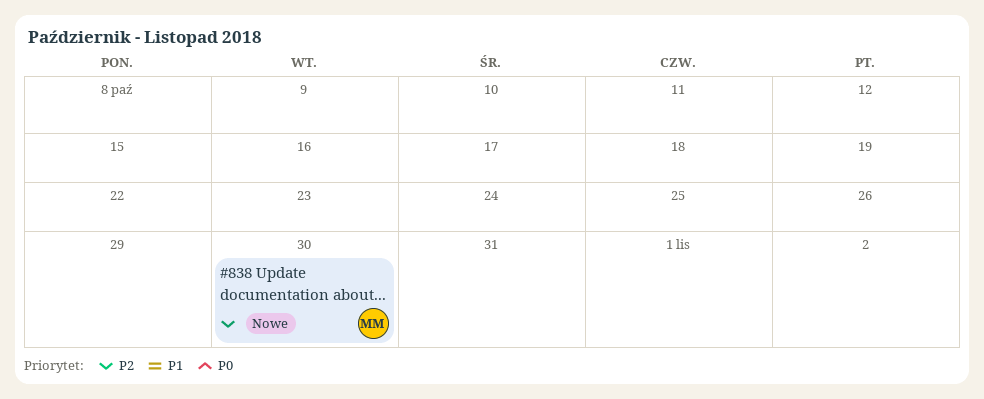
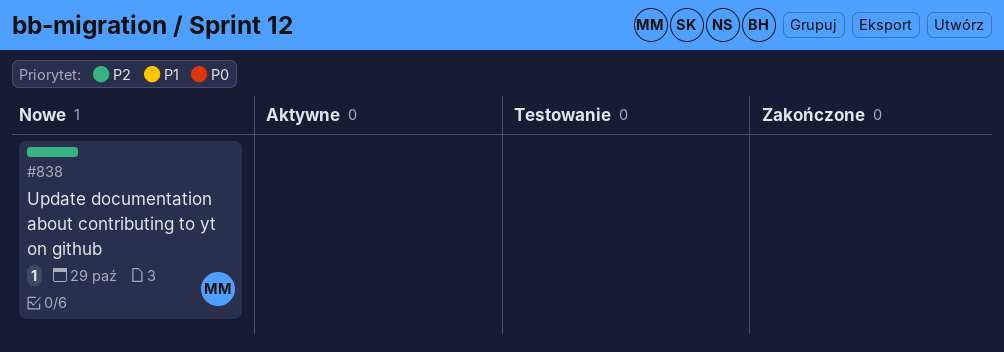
#838, due: Oct 30 -> Oct 29

